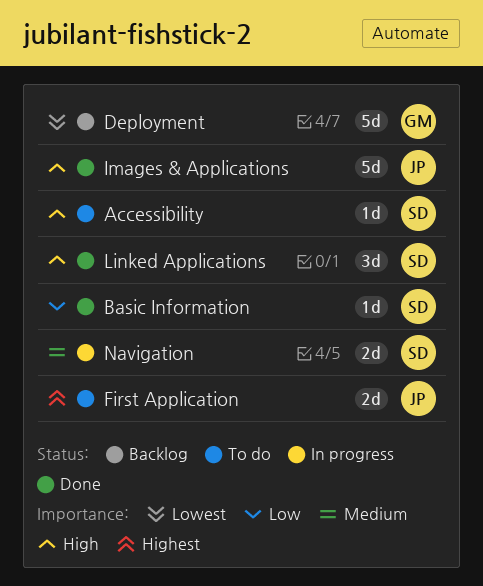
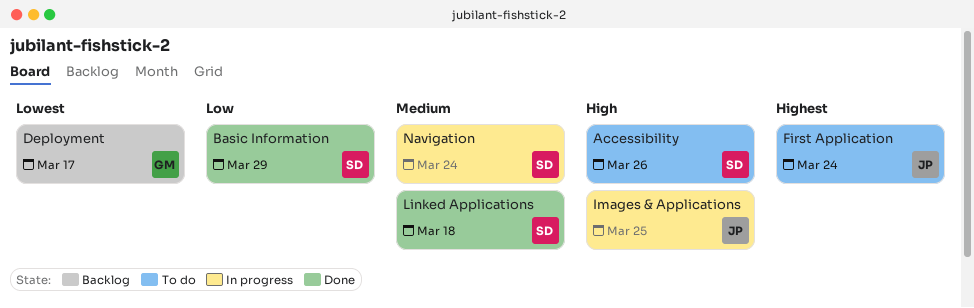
Images & Applications, status: Done -> In progress
Linked Applications, priority: High -> Medium

